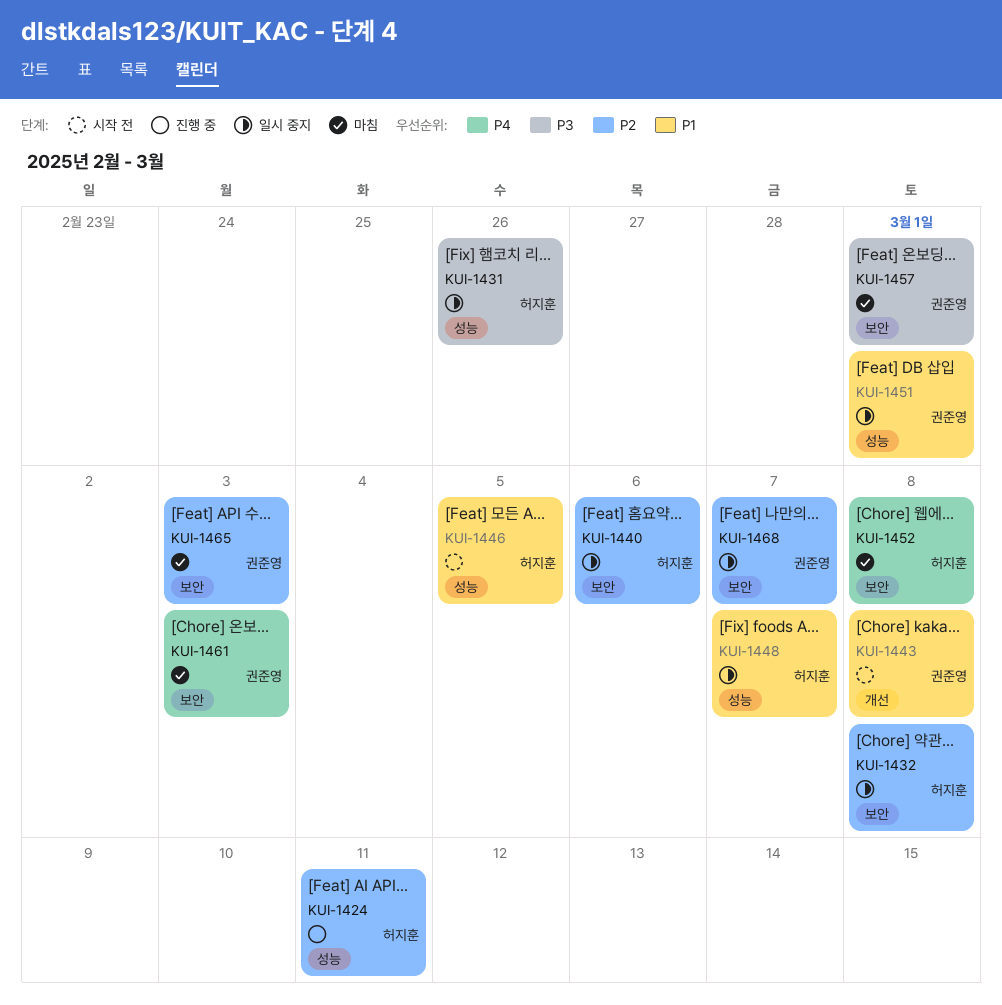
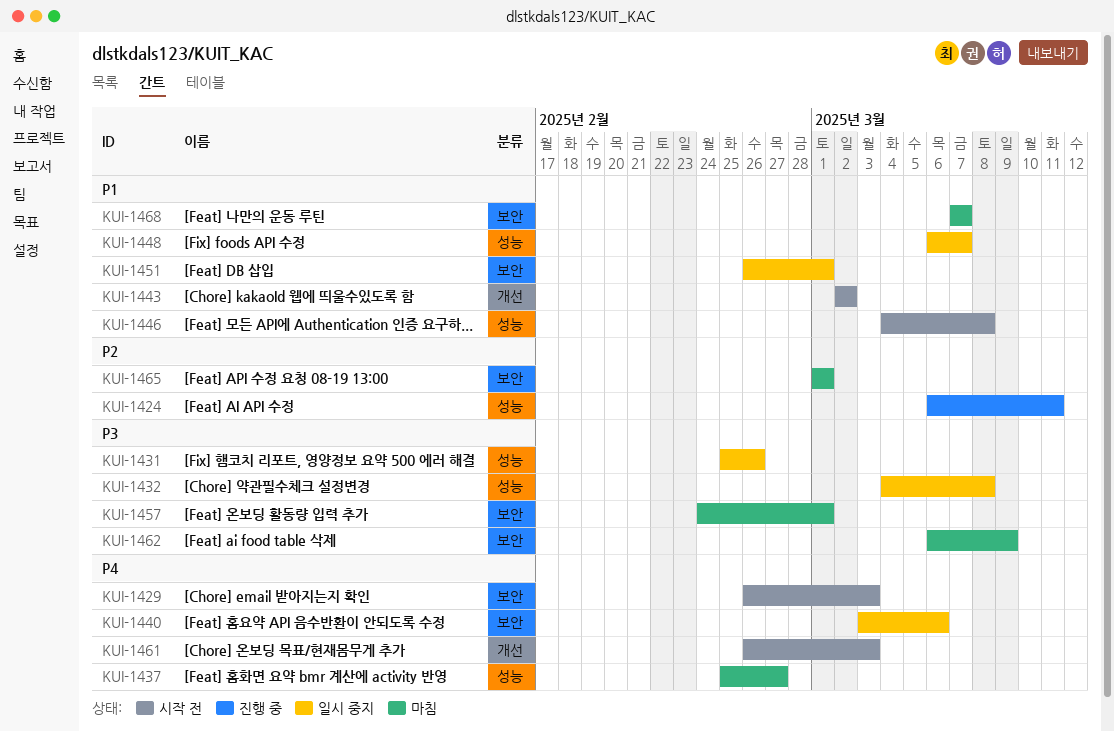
KUI-1429: none -> present
KUI-1432, priority: P2 -> P3
KUI-1432, label: 보안 -> 성능
KUI-1437: none -> present
KUI-1440, priority: P2 -> P4
KUI-1443, due: Mar 8 -> Mar 2
KUI-1446, due: Mar 5 -> Mar 8
KUI-1451, label: 성능 -> 보안
KUI-1452: present -> none
KUI-1461, status: 마침 -> 시작 전
KUI-1461, label: 보안 -> 개선
KUI-1462: none -> present
KUI-1465, due: Mar 3 -> Mar 1
KUI-1468, status: 일시 중지 -> 마침
KUI-1468, priority: P2 -> P1

